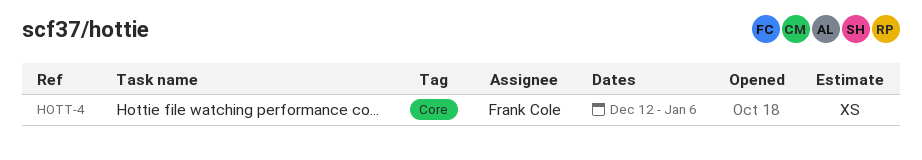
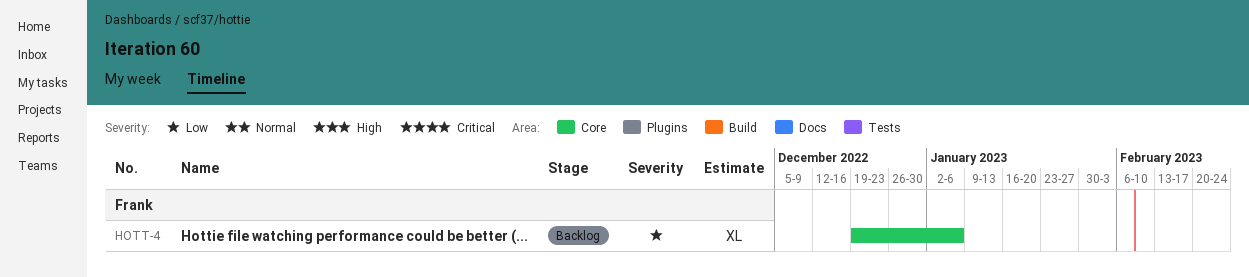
HOTT-4, estimate: XS -> XL
HOTT-4, start: Dec 12 -> Dec 19

